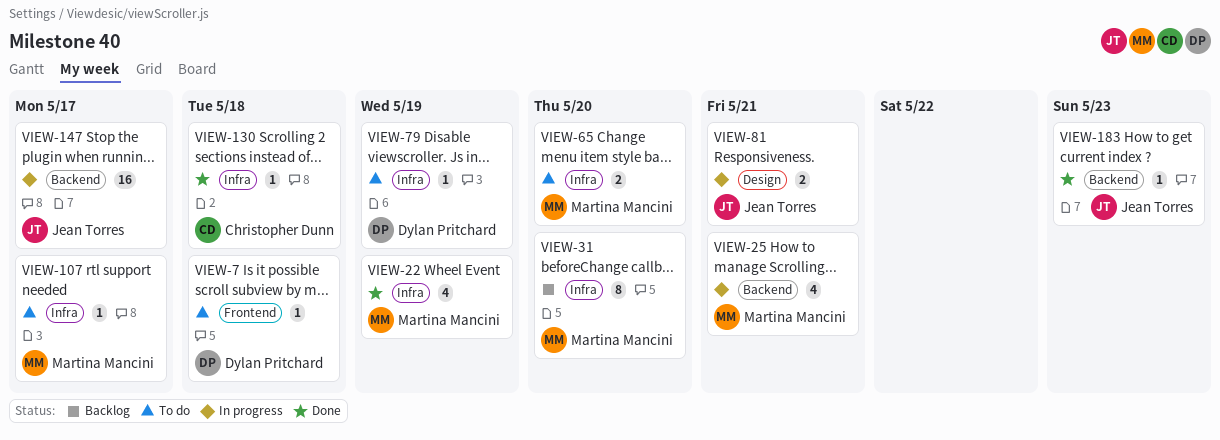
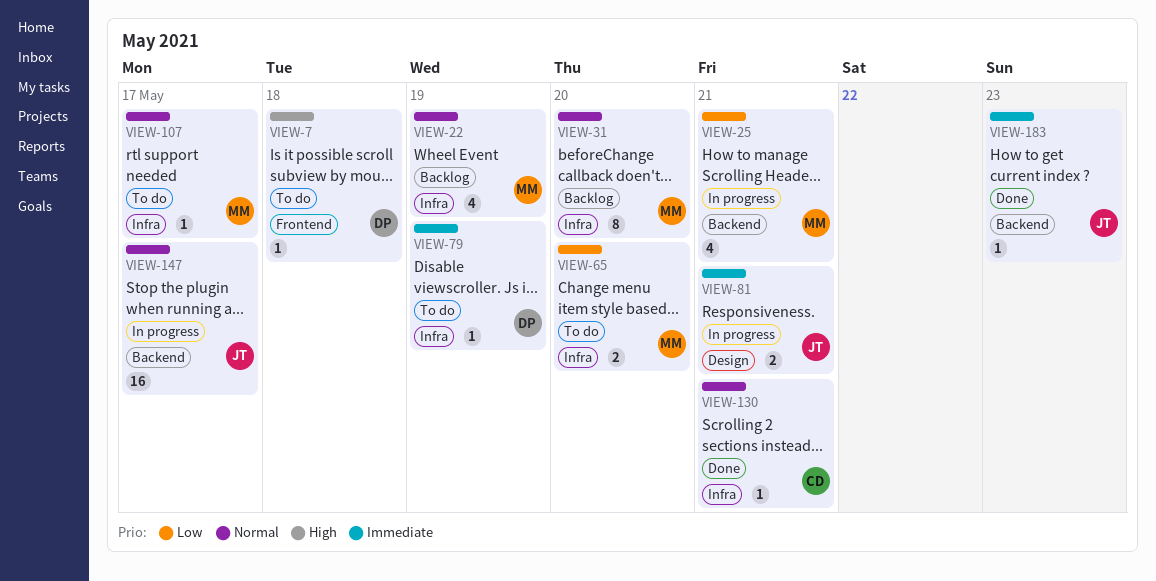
VIEW-22, status: Done -> Backlog
VIEW-130, due: May 18 -> May 21

